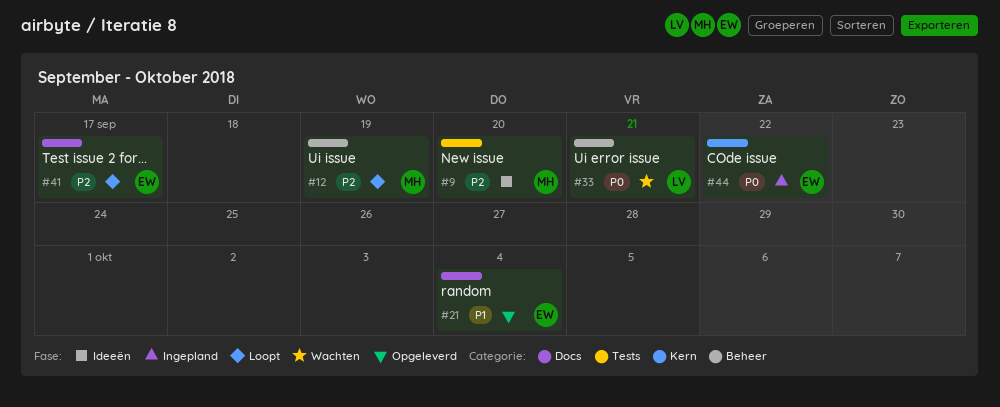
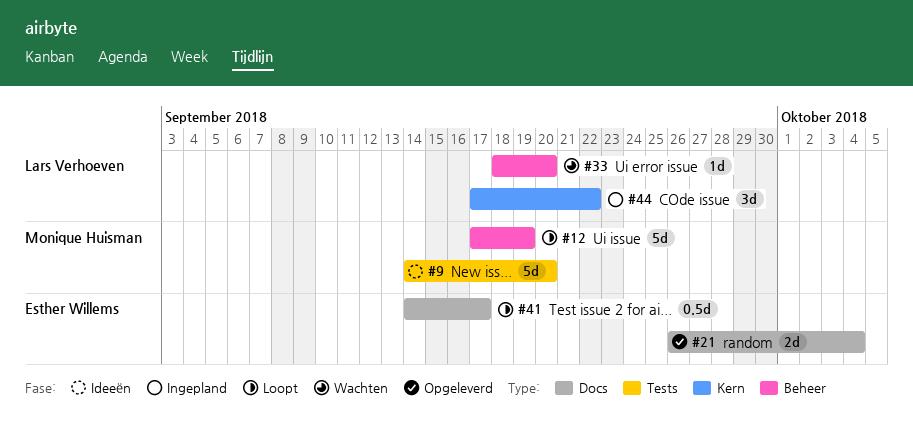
#33, due: Sep 21 -> Sep 20
#44, owner: Esther Willems -> Lars Verhoeven

